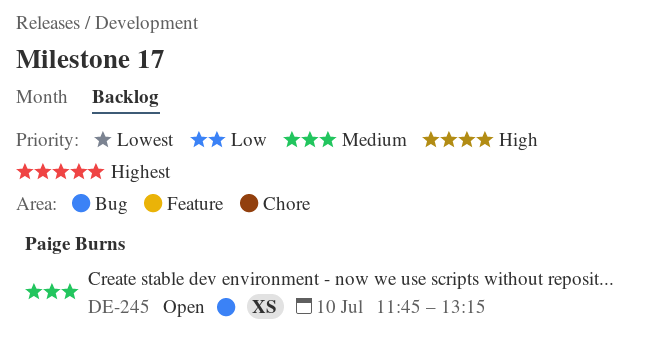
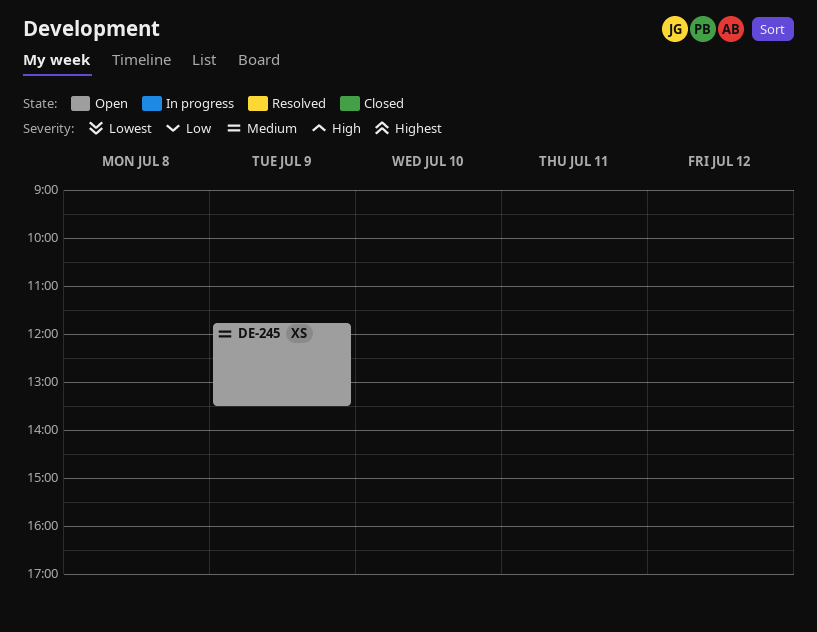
DE-245, day: Jul 10 -> Jul 9
DE-245, ends: 13:15 -> 13:30

